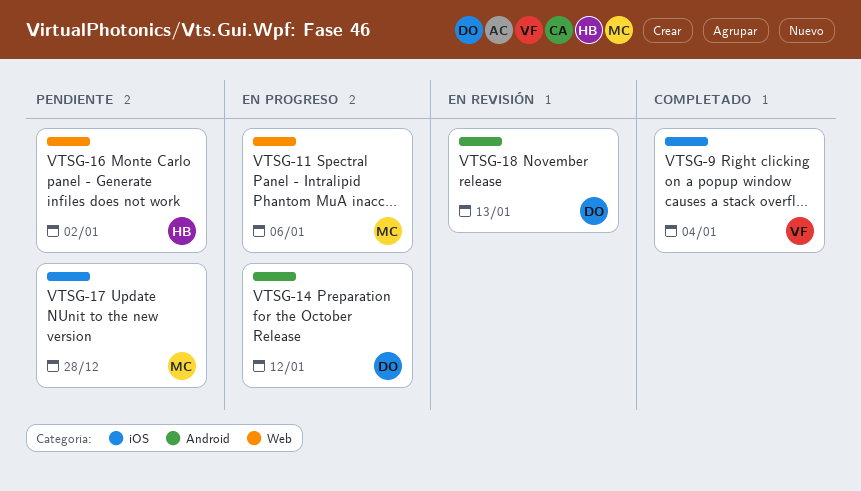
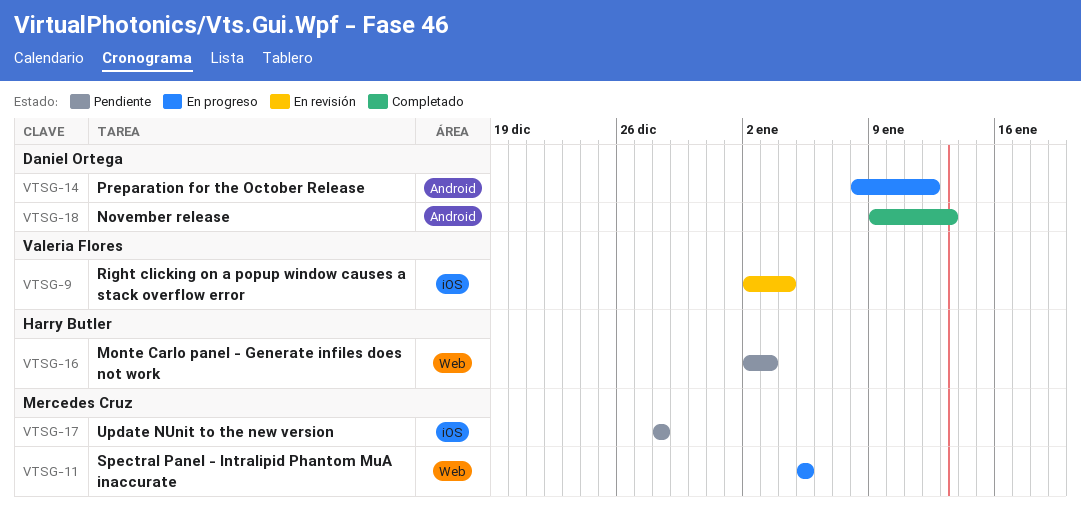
VTSG-9, status: Completado -> En revisión
VTSG-11, due: Jan 6 -> Jan 5
VTSG-16, due: Jan 2 -> Jan 3
VTSG-18, status: En revisión -> Completado

